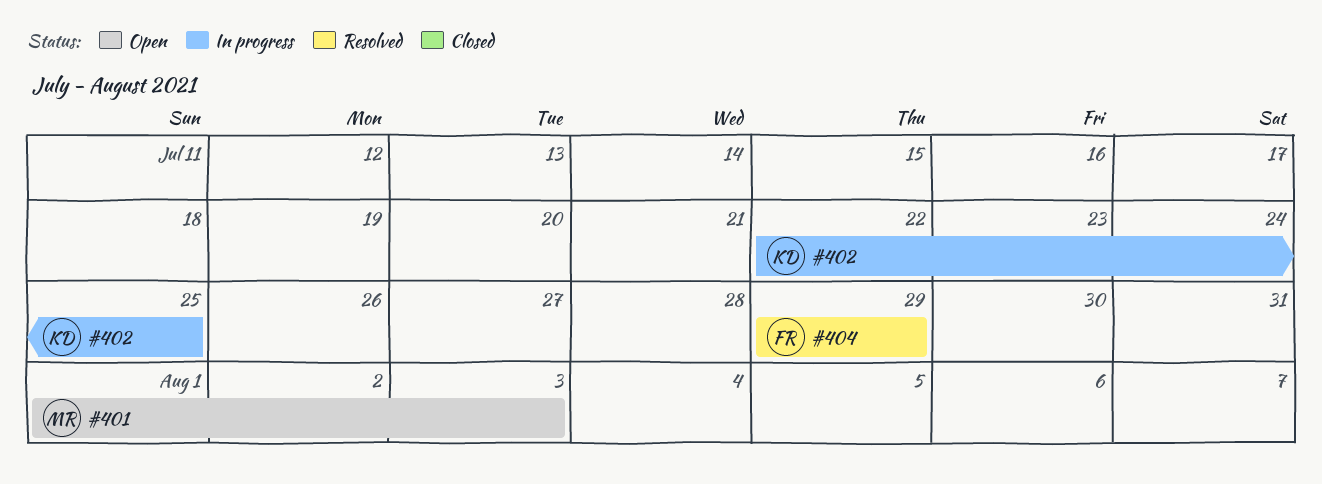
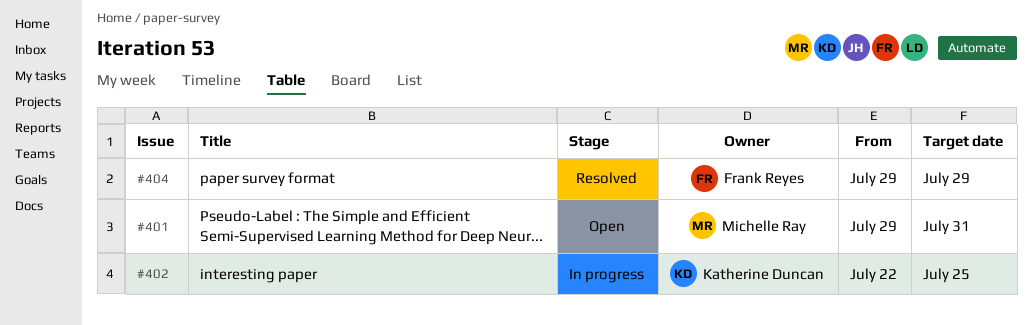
#401, start: Aug 1 -> Jul 29
#401, due: Aug 3 -> Jul 31

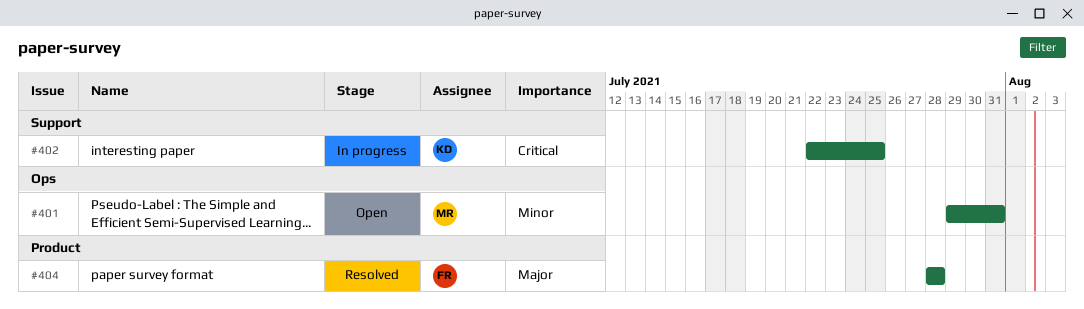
#404, start: Jul 29 -> Jul 28
#404, due: Jul 29 -> Jul 28

